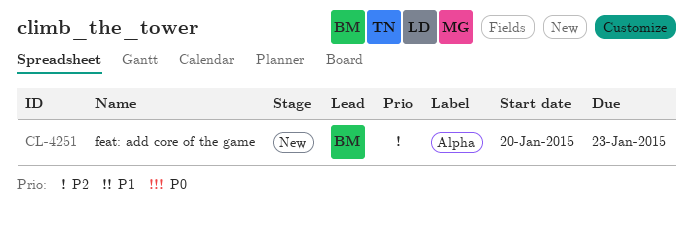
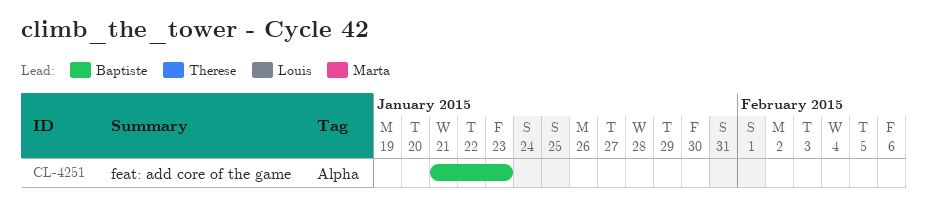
CL-4251, start: Jan 20 -> Jan 21

